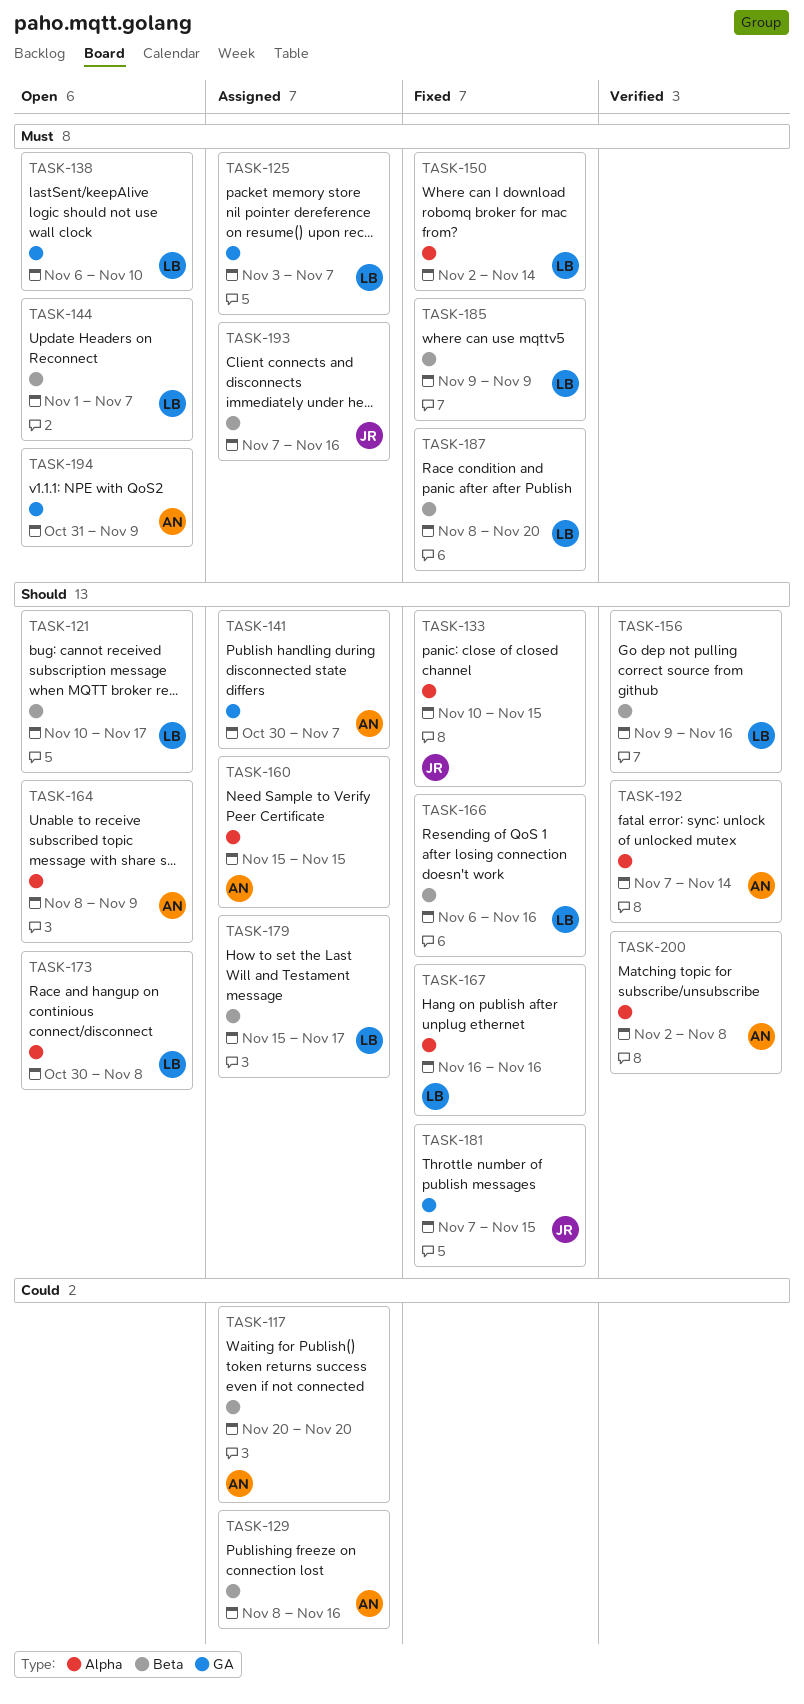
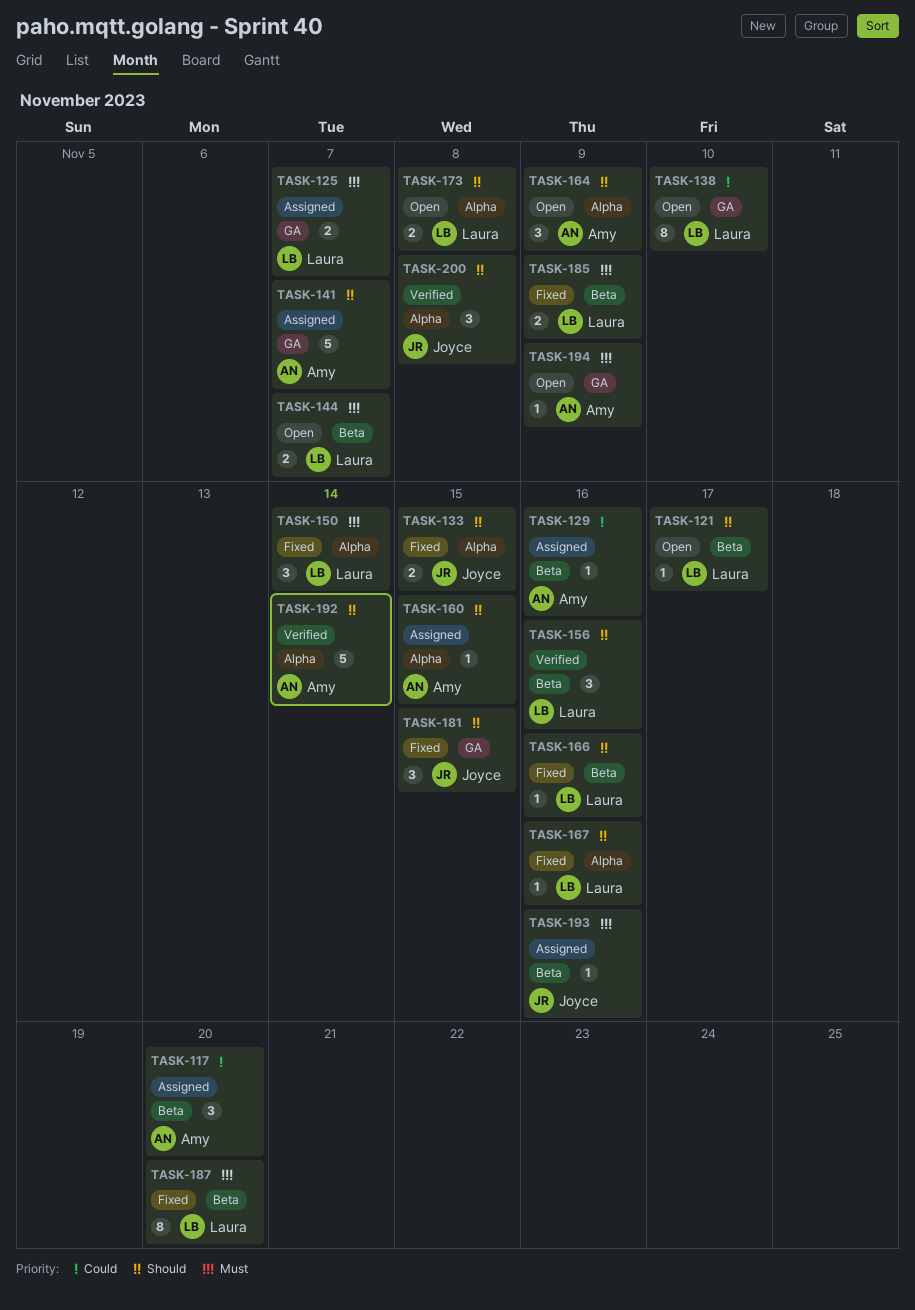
TASK-138, priority: Must -> Could
TASK-179: present -> none
TASK-200, owner: Amy -> Joyce

